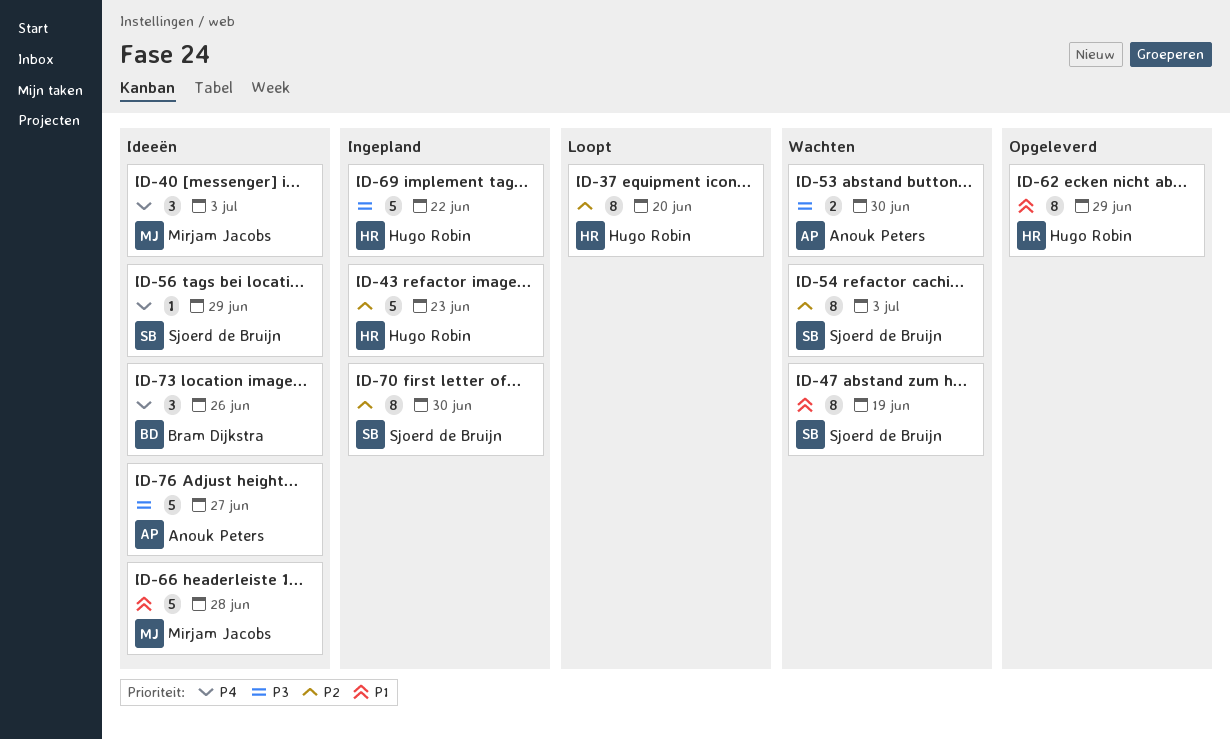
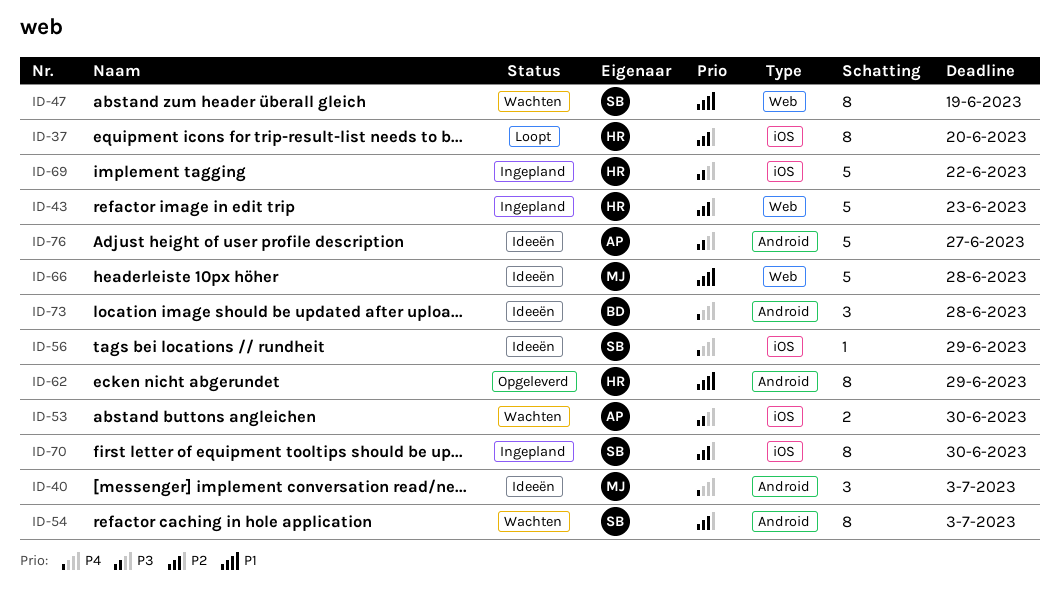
ID-73, due: Jun 26 -> Jun 28

